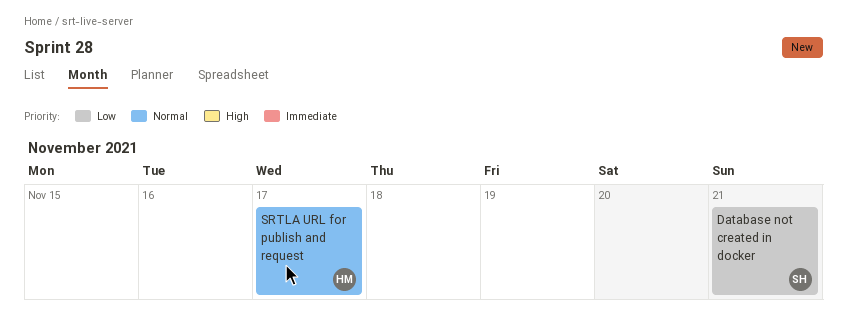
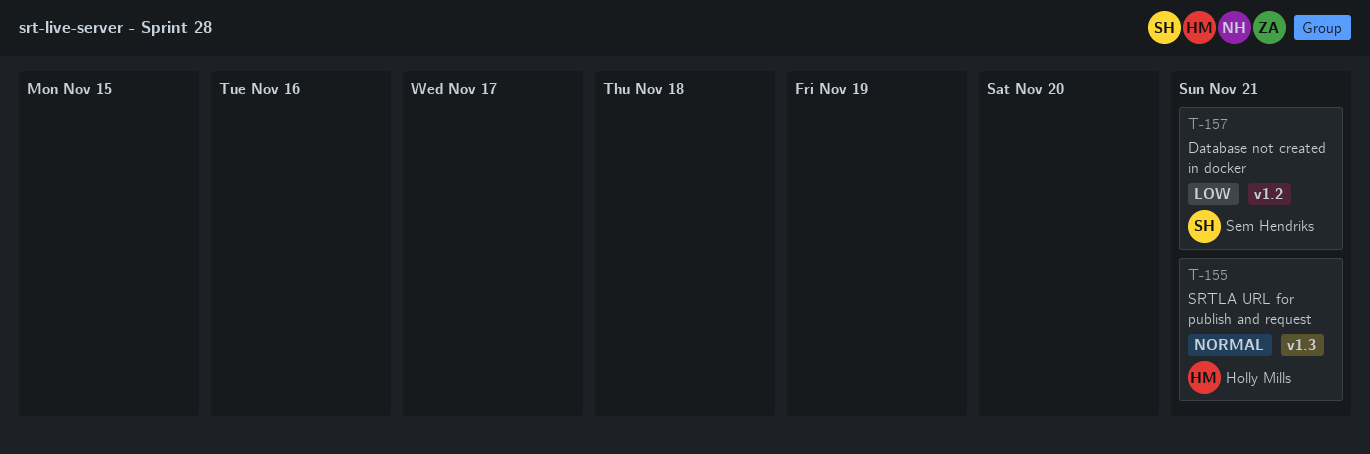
SRTLA URL for publish and request, due: Nov 17 -> Nov 21

